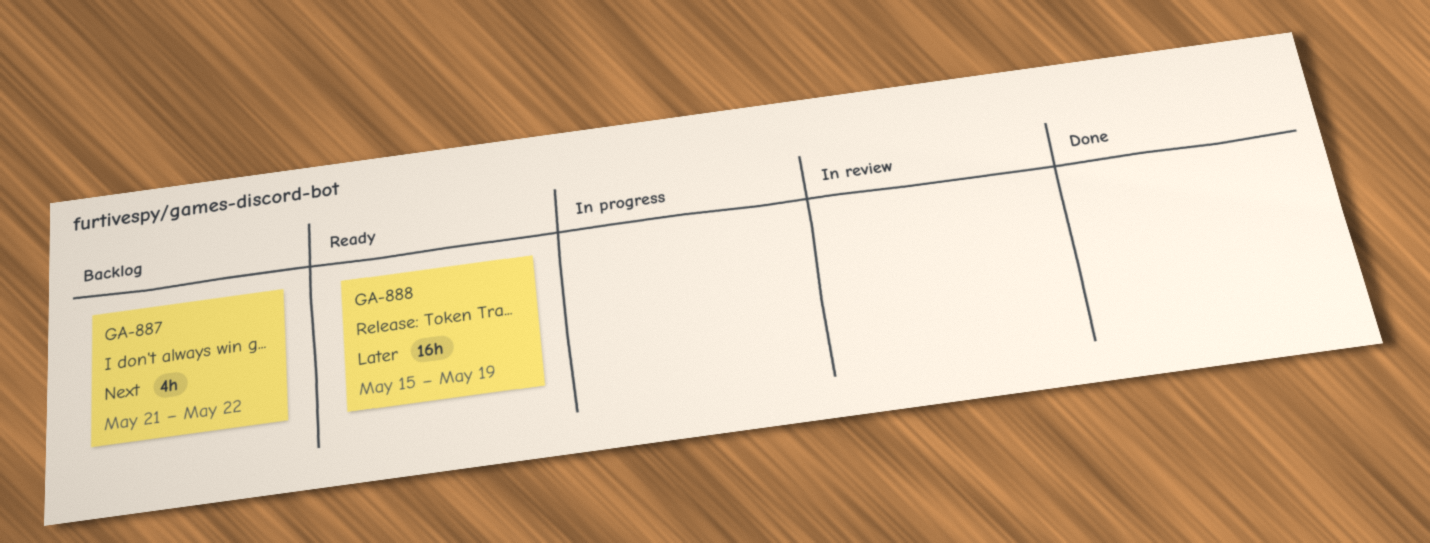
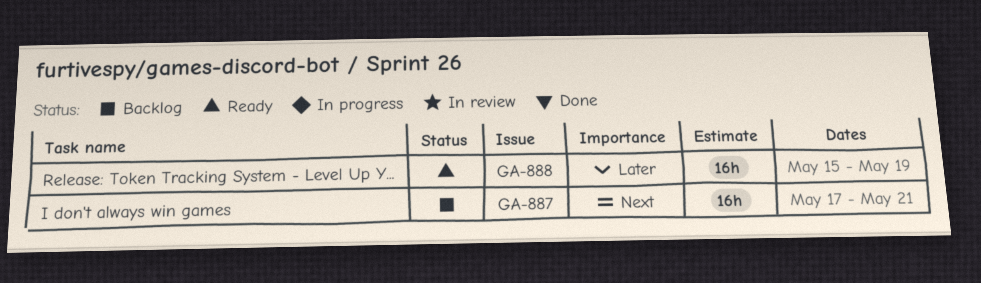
GA-887, estimate: 4h -> 16h
GA-887, start: May 21 -> May 17
GA-887, due: May 22 -> May 21

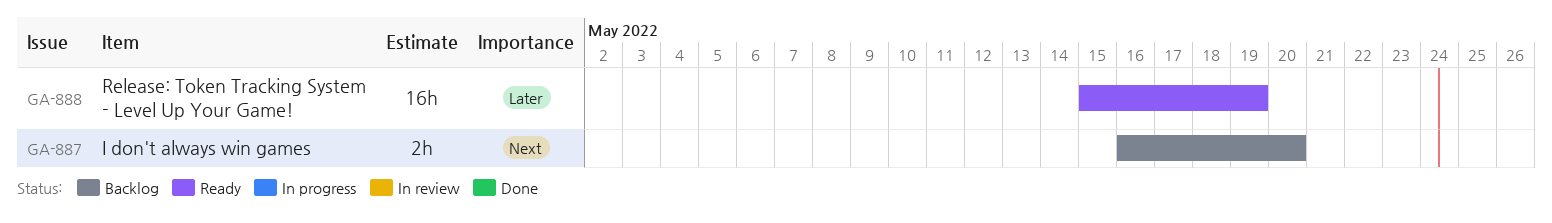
GA-887, estimate: 16h -> 2h
GA-887, start: May 17 -> May 16
GA-887, due: May 21 -> May 20

